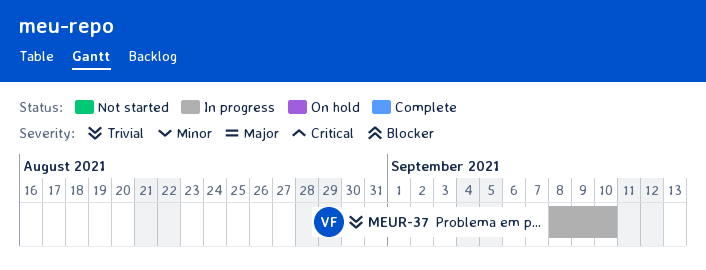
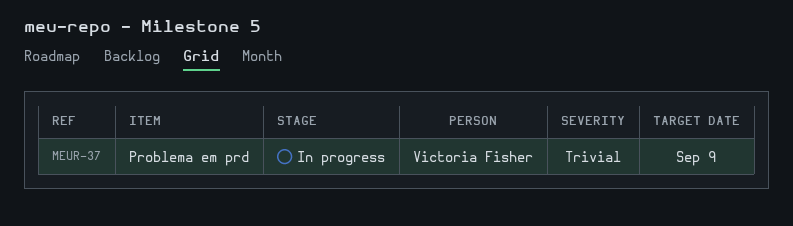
MEUR-37, due: Sep 10 -> Sep 9

